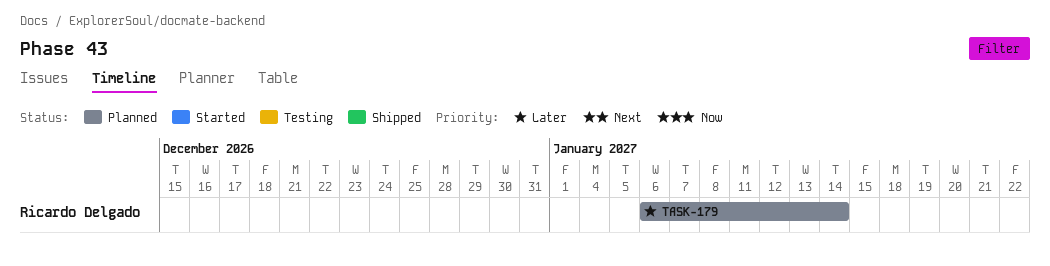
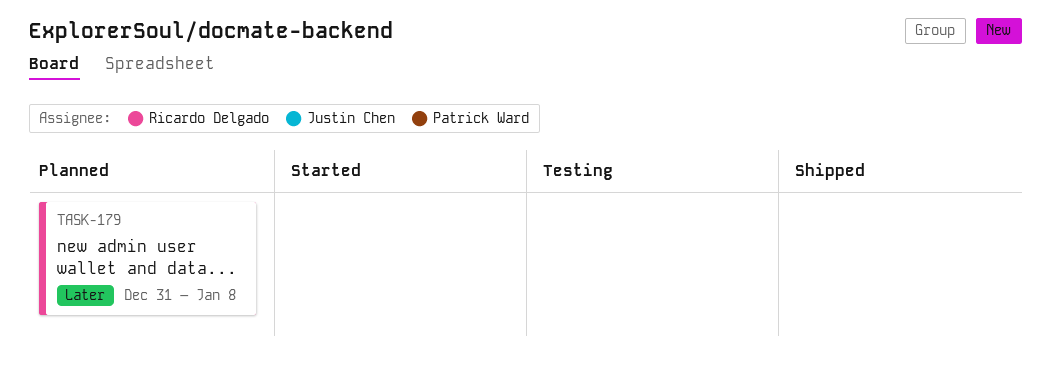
TASK-179, start: Jan 6 -> Dec 31
TASK-179, due: Jan 14 -> Jan 8

